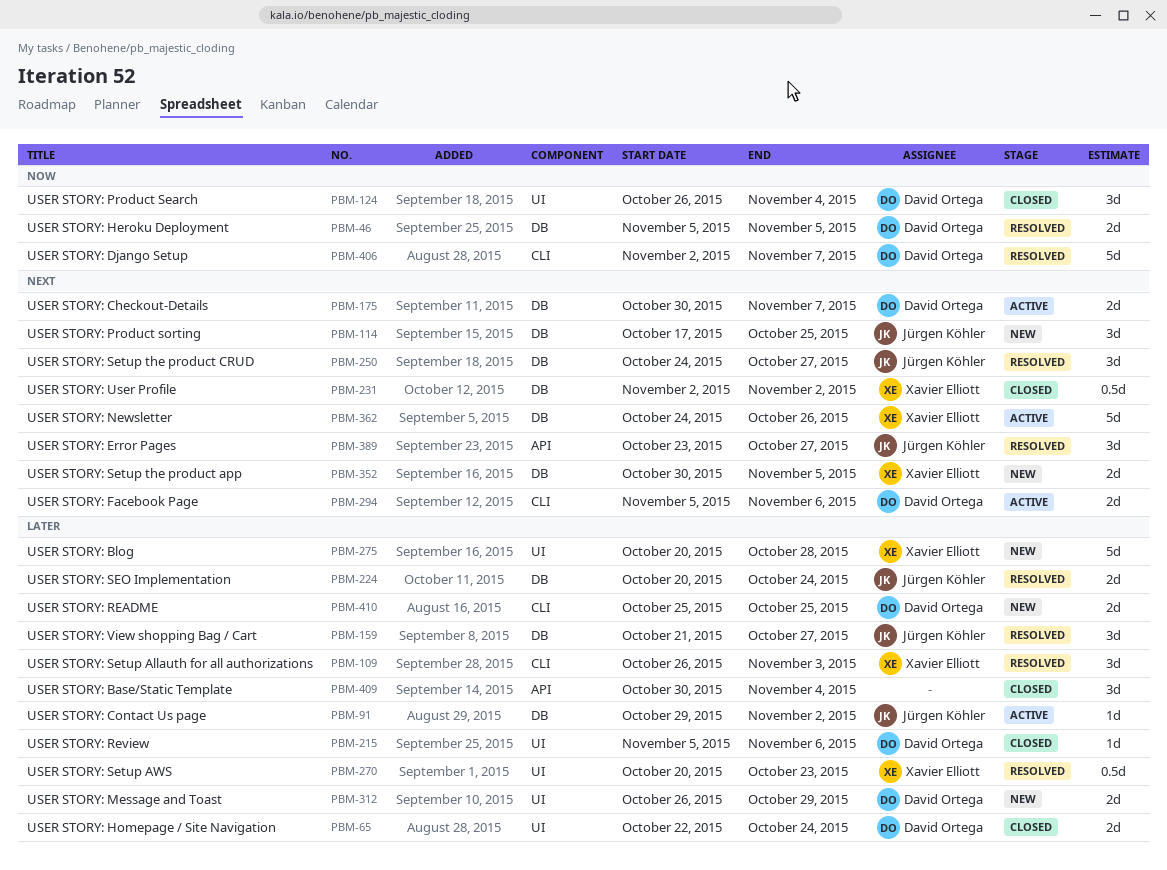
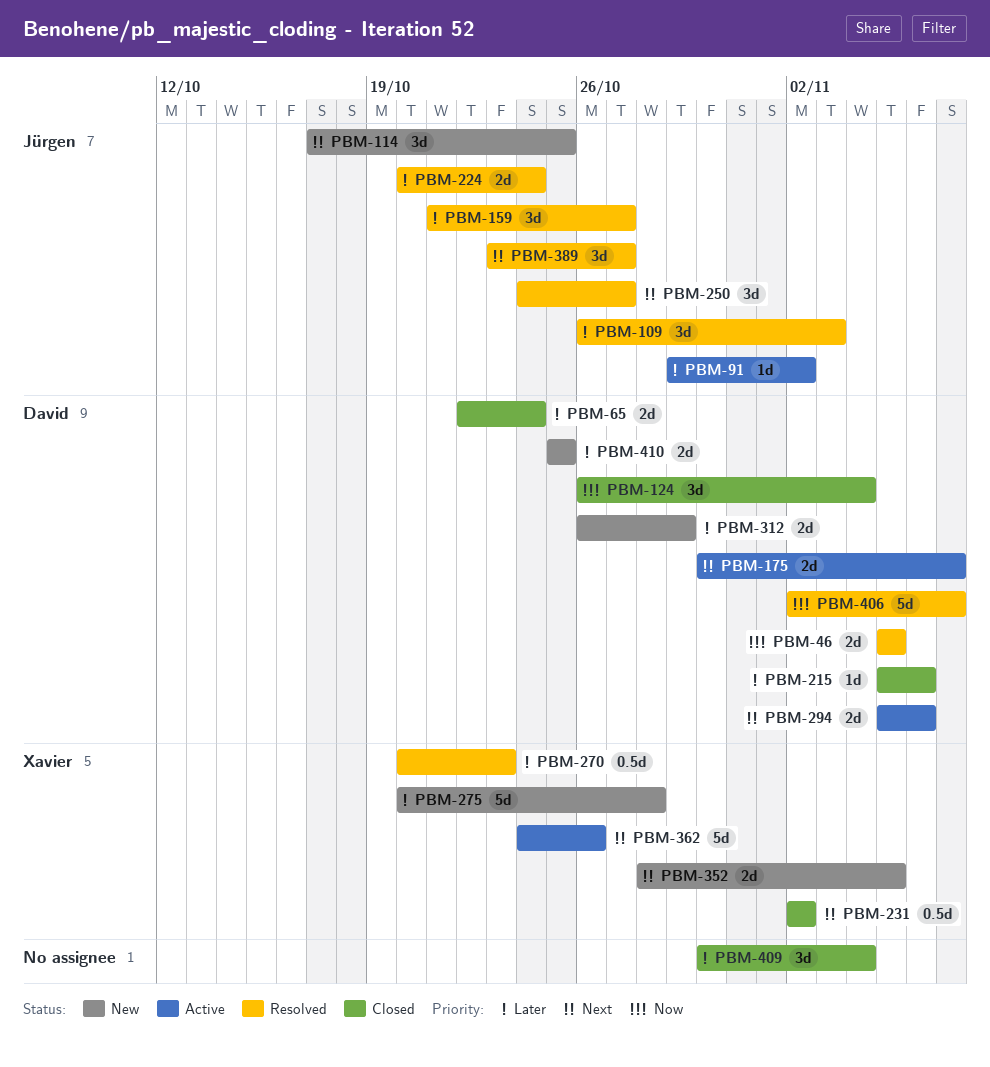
PBM-109, owner: Xavier Elliott -> Jürgen Köhler
PBM-352, start: Oct 30 -> Oct 28

